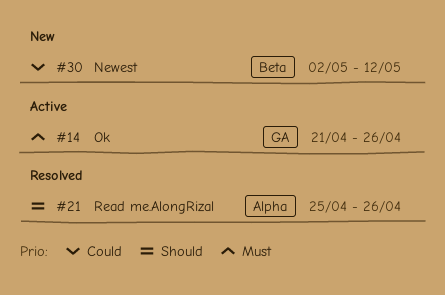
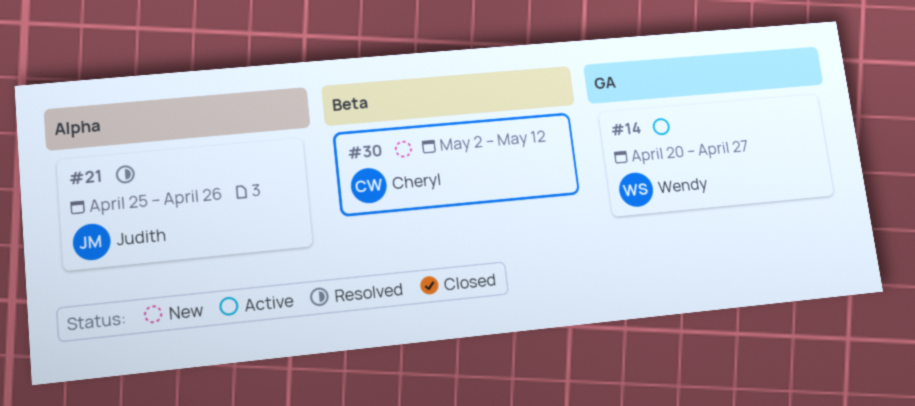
#14, start: Apr 21 -> Apr 20
#14, due: Apr 26 -> Apr 27

